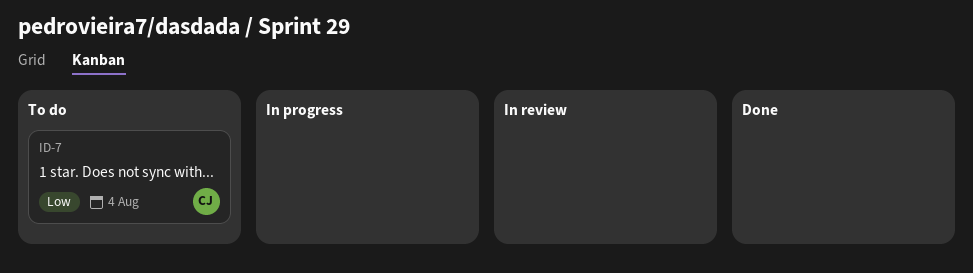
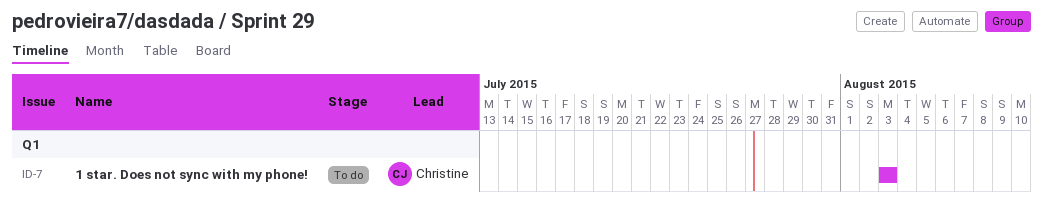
ID-7, due: Aug 4 -> Aug 3

